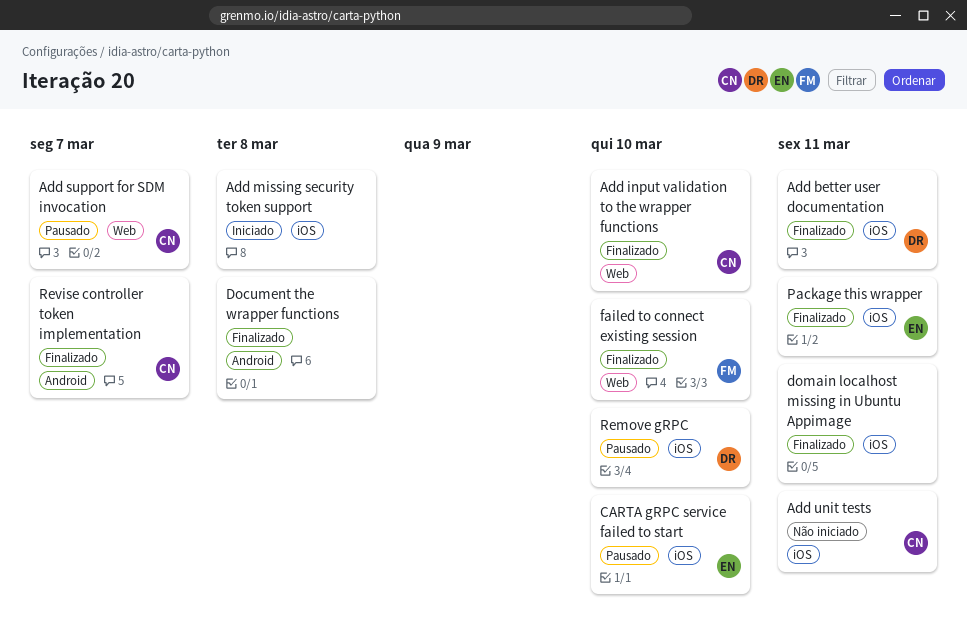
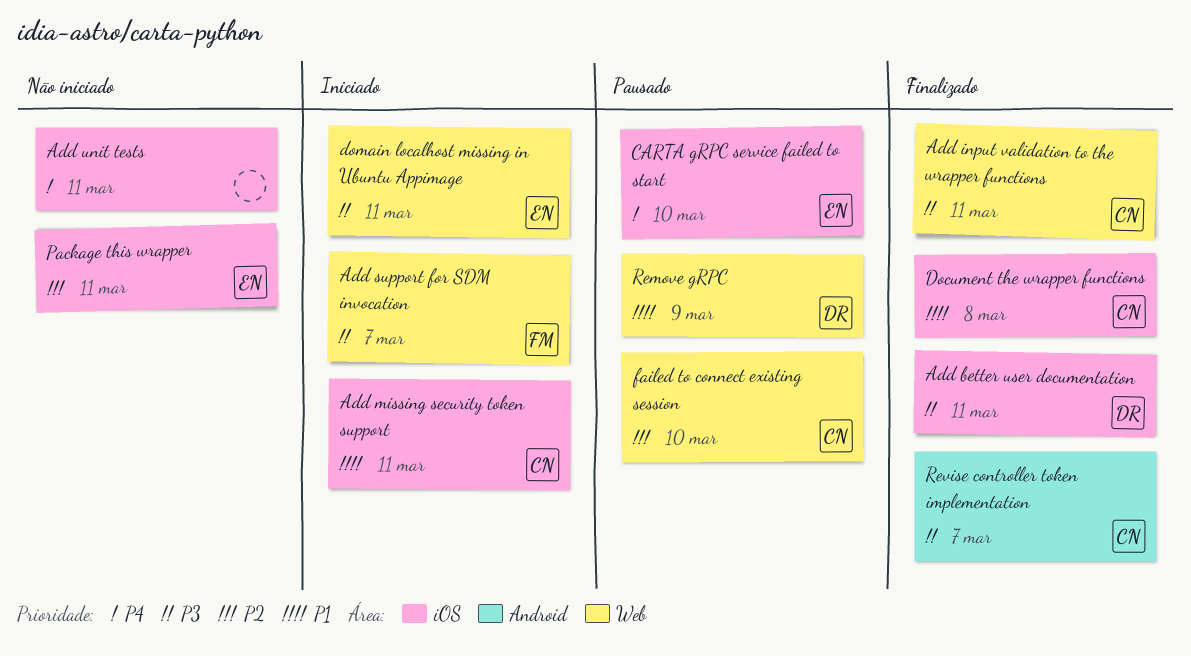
Add input validation to the wrapper functions, due: Mar 10 -> Mar 11
Add missing security token support, owner: none -> CN
Add missing security token support, due: Mar 8 -> Mar 11
Add support for SDM invocation, status: Pausado -> Iniciado
Add support for SDM invocation, owner: CN -> FM
Add unit tests, owner: CN -> none
Document the wrapper functions, owner: none -> CN
Document the wrapper functions, label: Android -> iOS
domain localhost missing in Ubuntu Appimage, status: Finalizado -> Iniciado
domain localhost missing in Ubuntu Appimage, owner: none -> EN
domain localhost missing in Ubuntu Appimage, label: iOS -> Web
failed to connect existing session, status: Finalizado -> Pausado
failed to connect existing session, owner: FM -> CN
Package this wrapper, status: Finalizado -> Não iniciado
Remove gRPC, label: iOS -> Web
Remove gRPC, due: Mar 10 -> Mar 9

